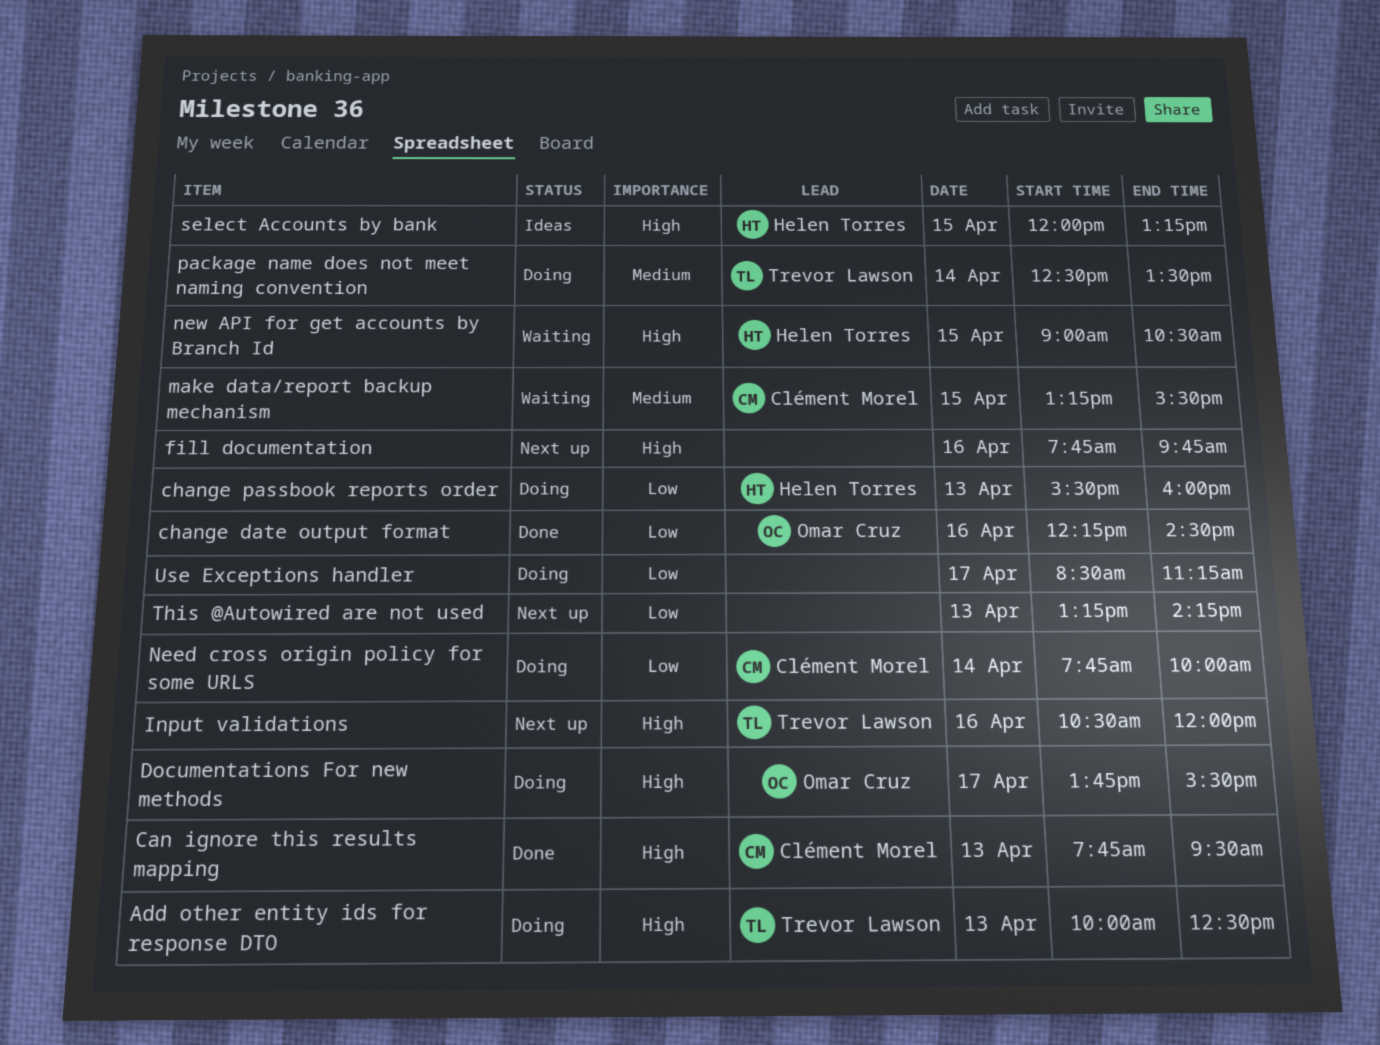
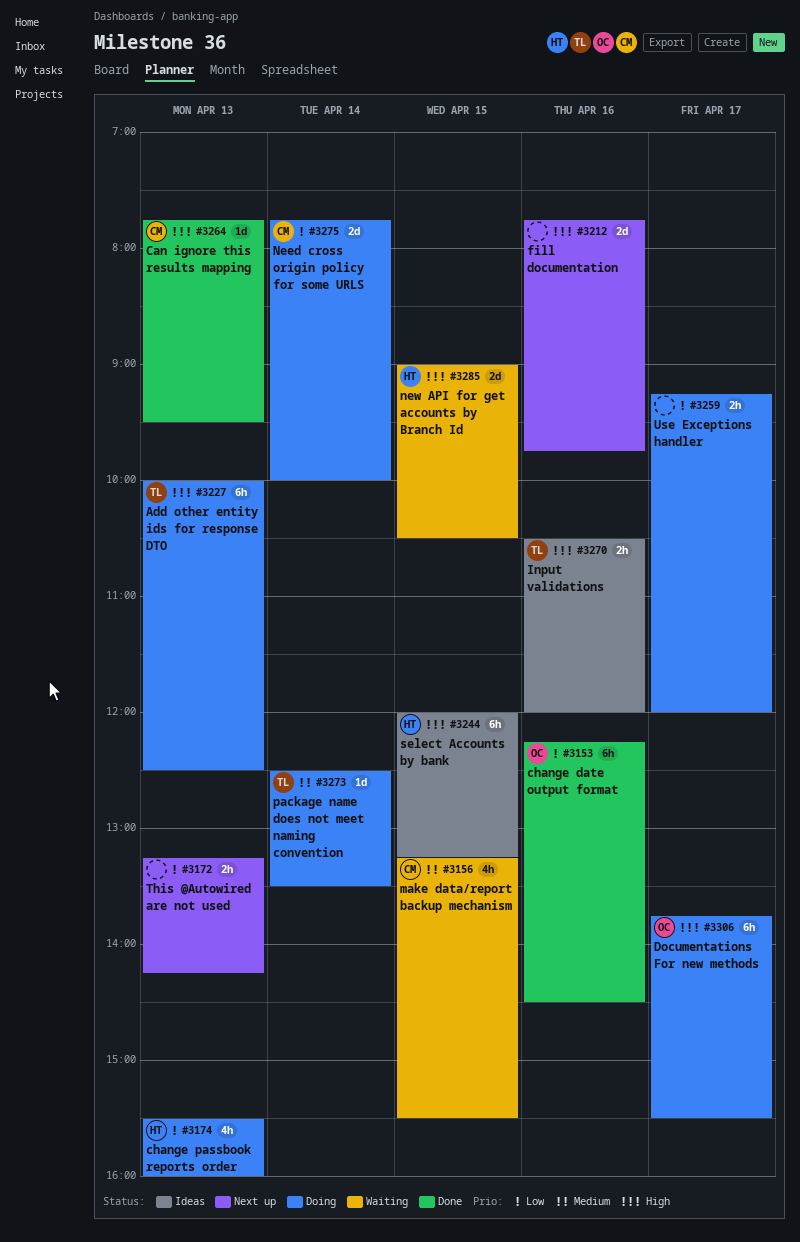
Input validations, status: Next up -> Ideas
Use Exceptions handler, begins: 08:30 -> 09:15
Use Exceptions handler, ends: 11:15 -> 12:00

